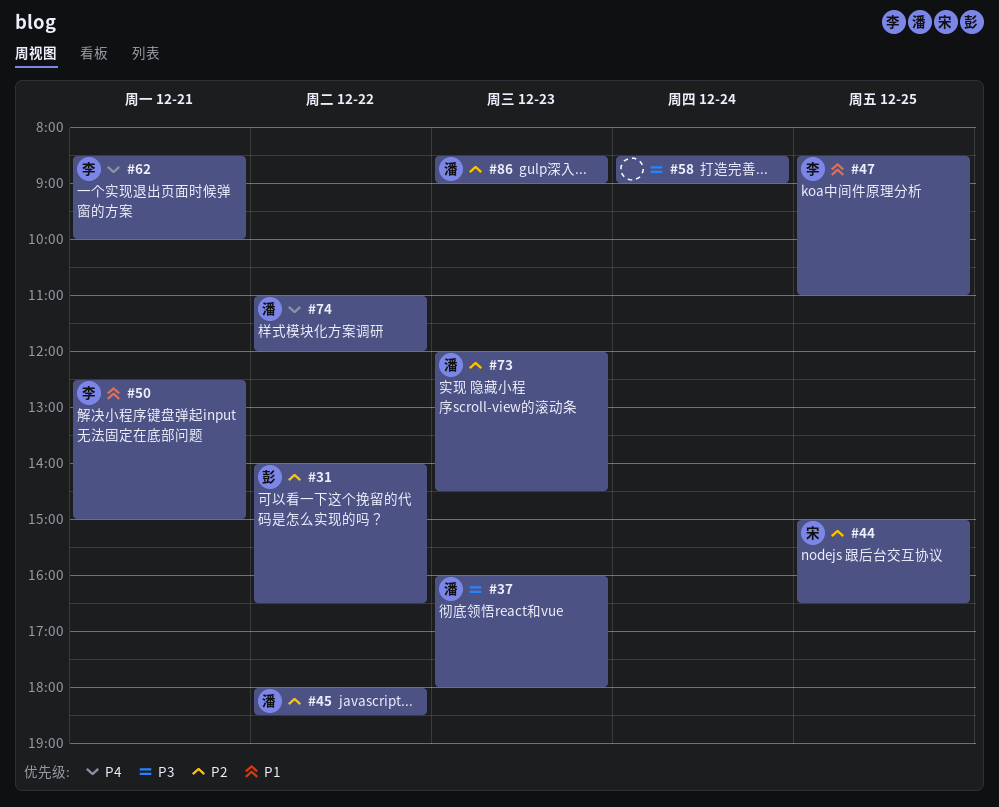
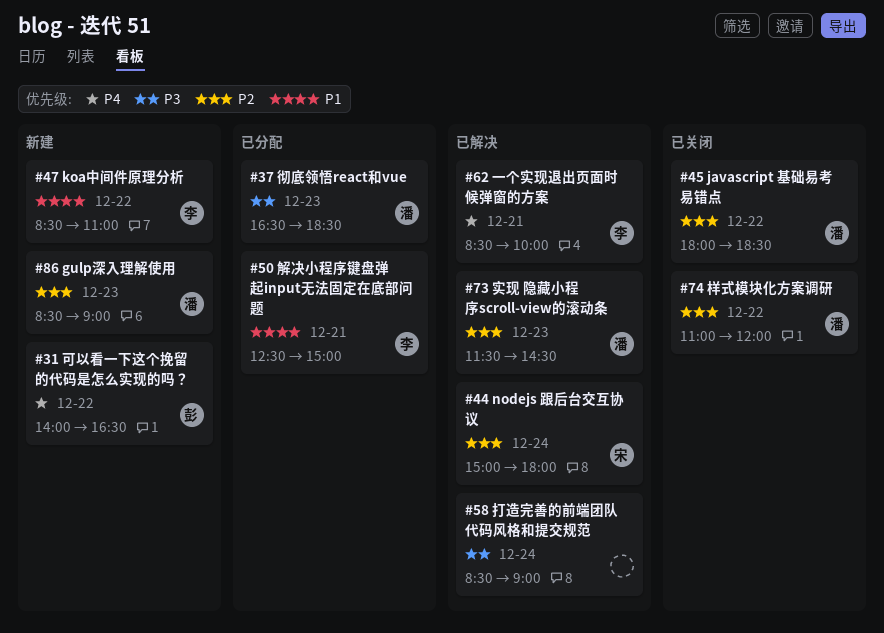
#31, priority: P2 -> P4
#37, begins: 16:00 -> 16:30
#37, ends: 18:00 -> 18:30
#44, day: Dec 25 -> Dec 24
#44, ends: 16:30 -> 18:00
#47, day: Dec 25 -> Dec 22
#73, begins: 12:00 -> 11:30
#74, priority: P4 -> P2

